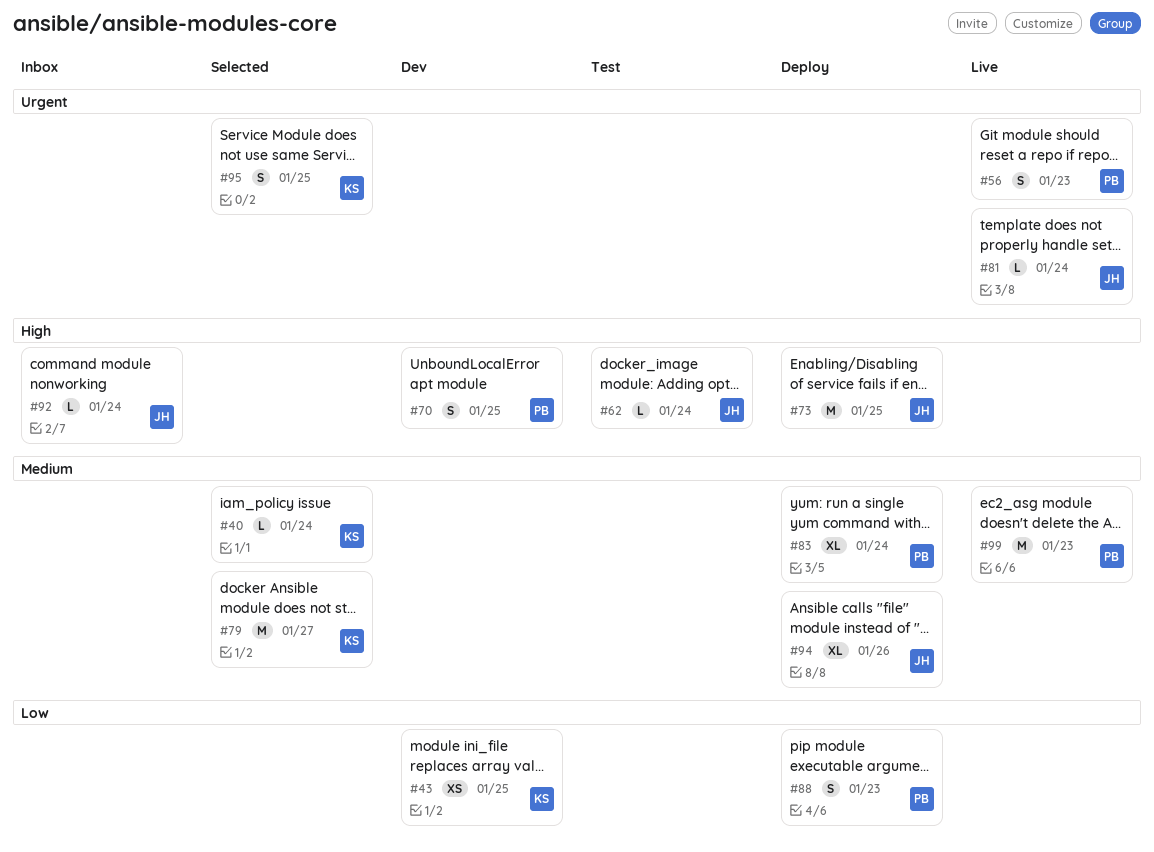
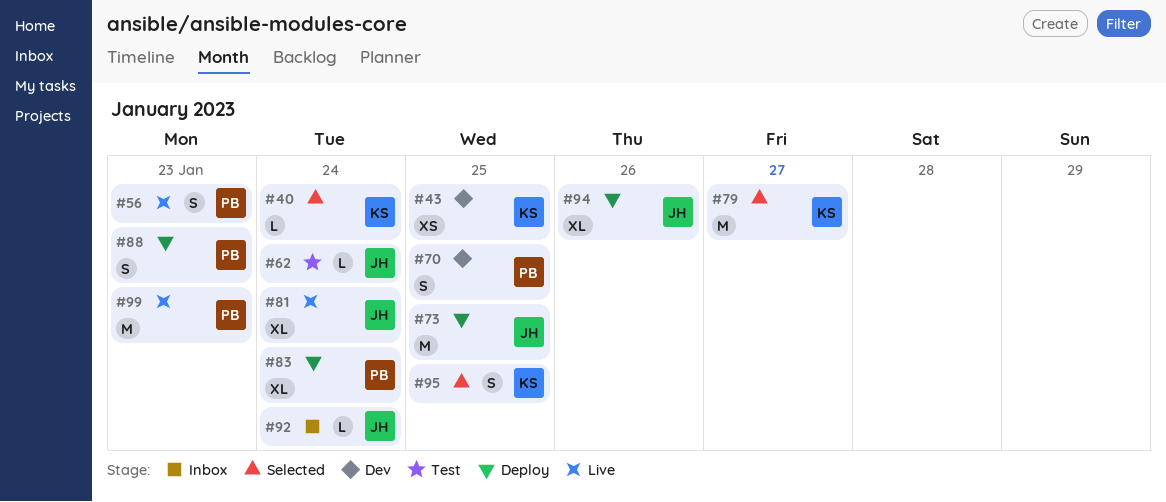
#81, estimate: L -> XL

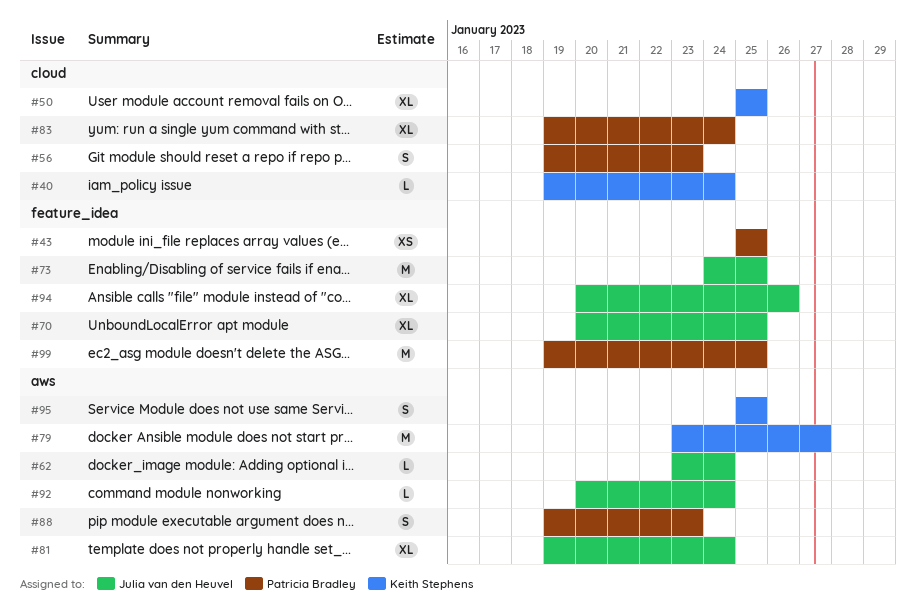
#43, owner: Keith Stephens -> Patricia Bradley
#50: none -> present
#70, owner: Patricia Bradley -> Julia van den Heuvel
#70, estimate: S -> XL
#99, due: Jan 23 -> Jan 25

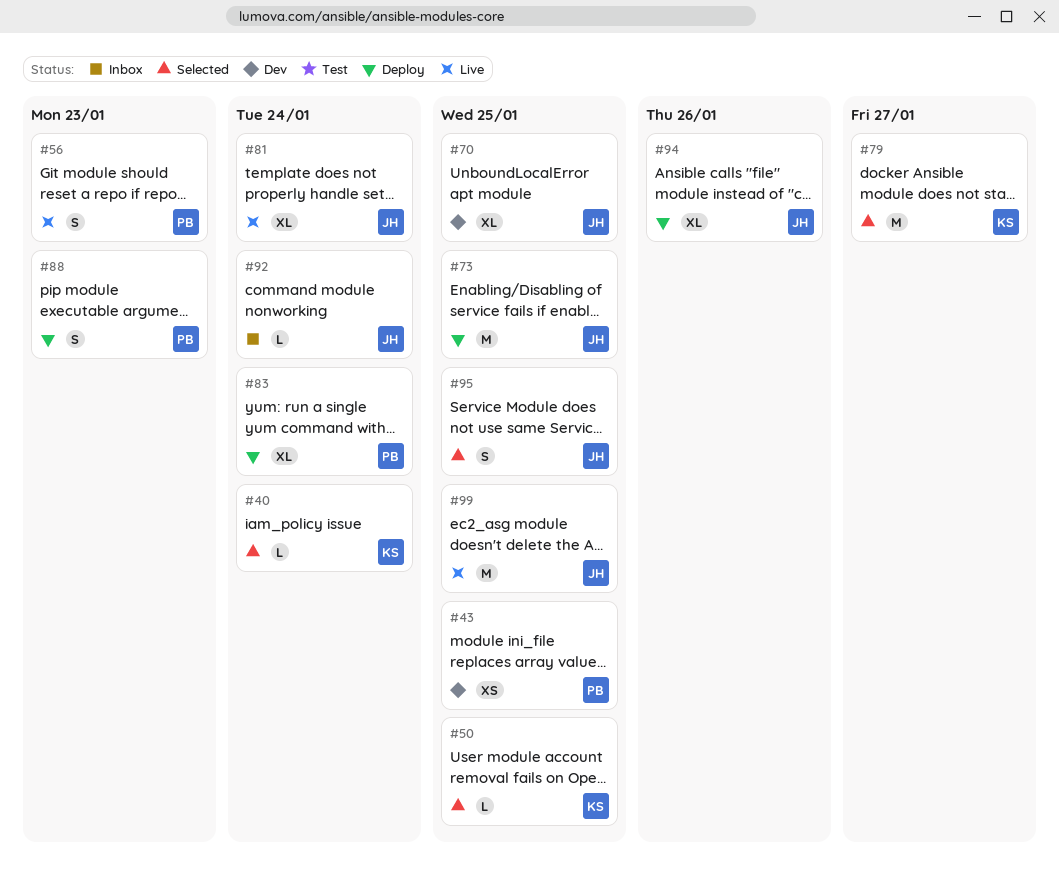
#50, estimate: XL -> L
#62: present -> none
#95, owner: Keith Stephens -> Julia van den Heuvel
#99, owner: Patricia Bradley -> Julia van den Heuvel

